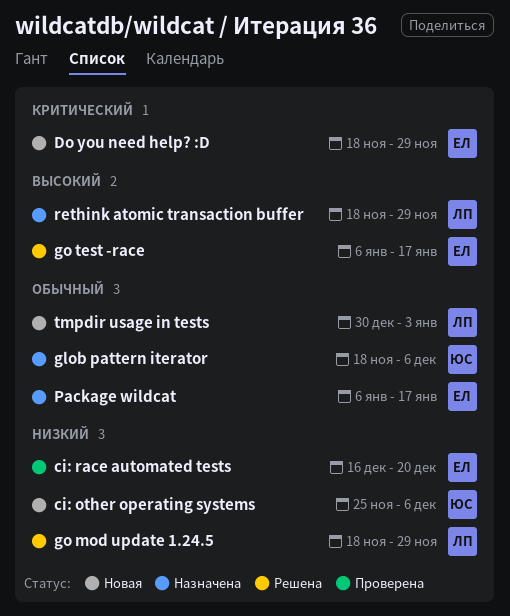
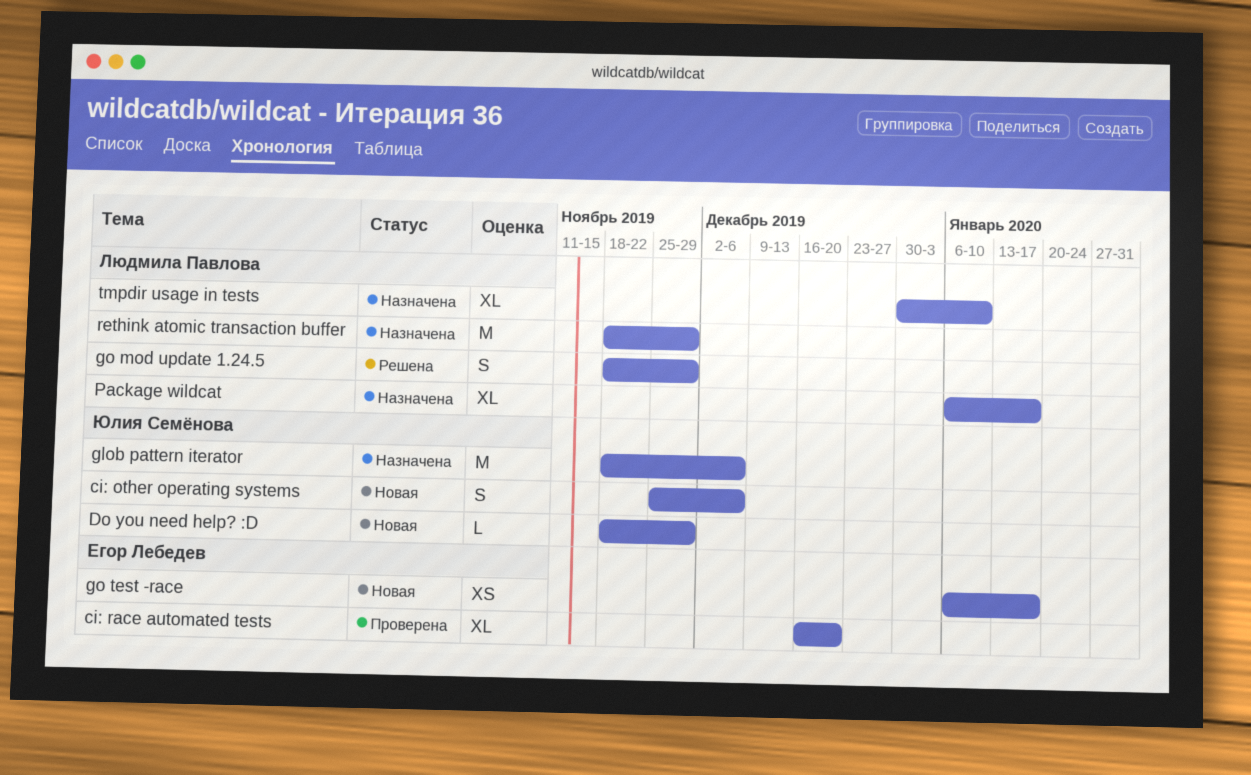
Do you need help? :D, owner: Егор Лебедев -> Юлия Семёнова
go test -race, status: Решена -> Новая
Package wildcat, owner: Егор Лебедев -> Людмила Павлова
tmpdir usage in tests, status: Новая -> Назначена
tmpdir usage in tests, due: Jan 3 -> Jan 10

